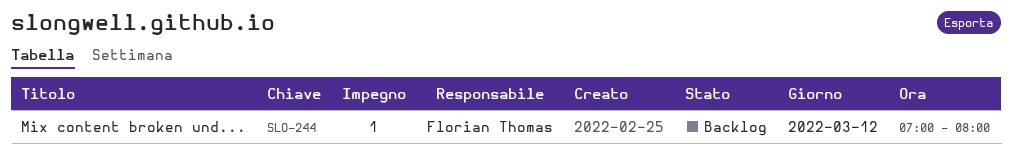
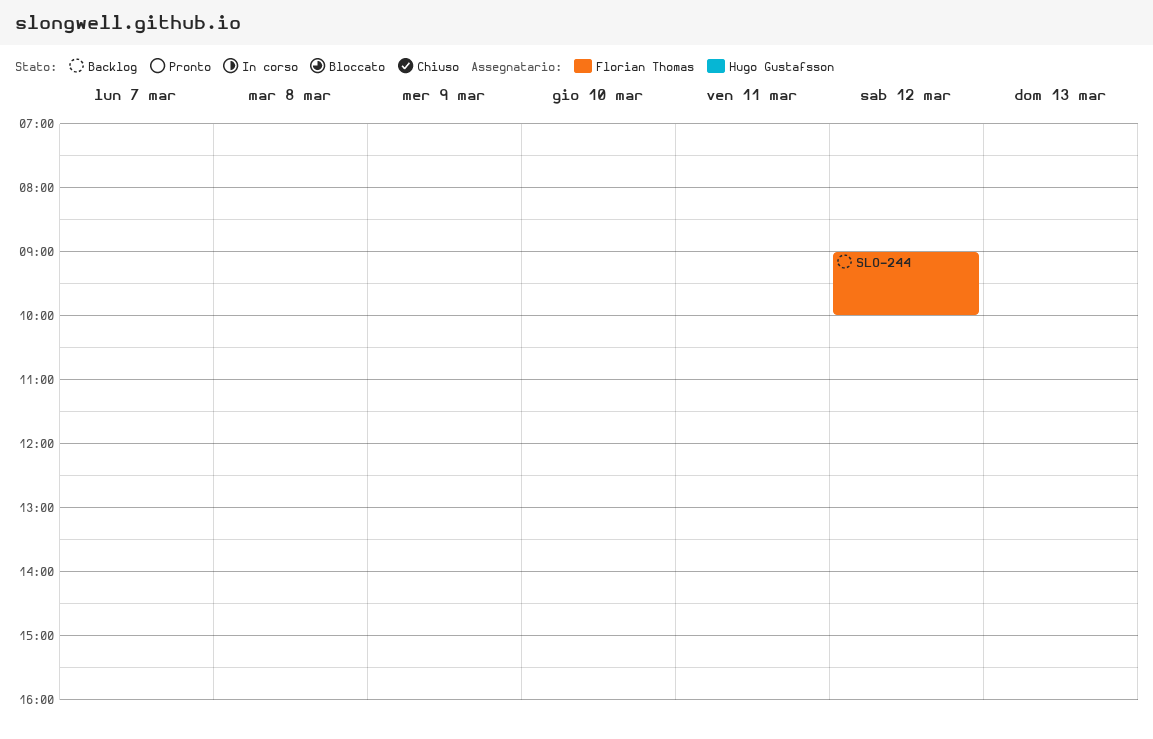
SLO-244, begins: 07:00 -> 09:00
SLO-244, ends: 08:00 -> 10:00

